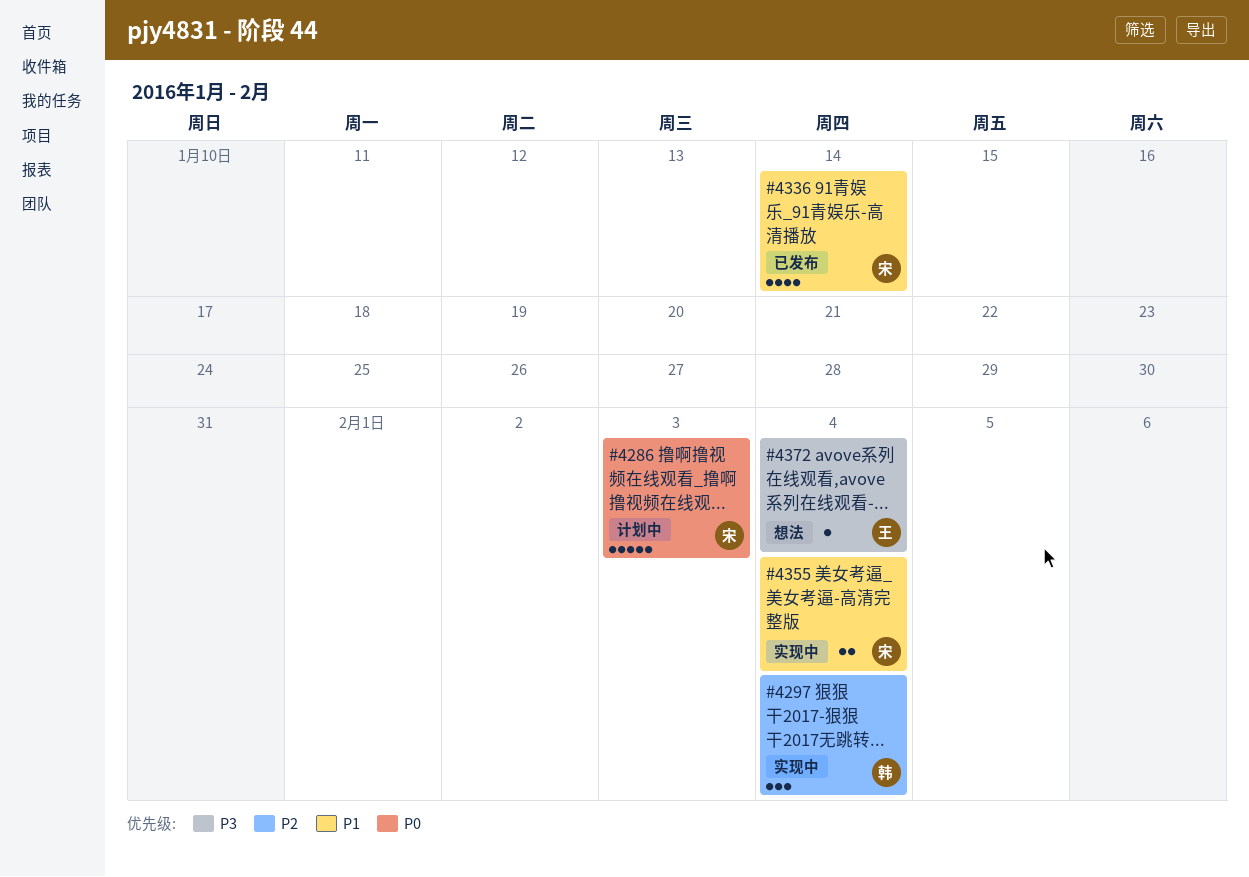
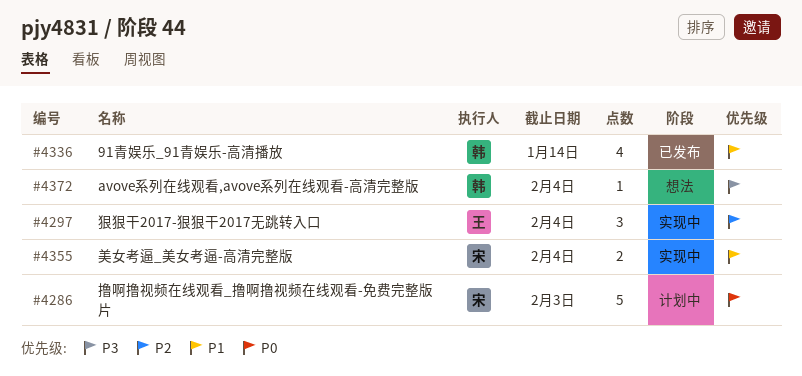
#4297, owner: 韩 -> 王
#4336, owner: 宋 -> 韩
#4372, owner: 王 -> 韩

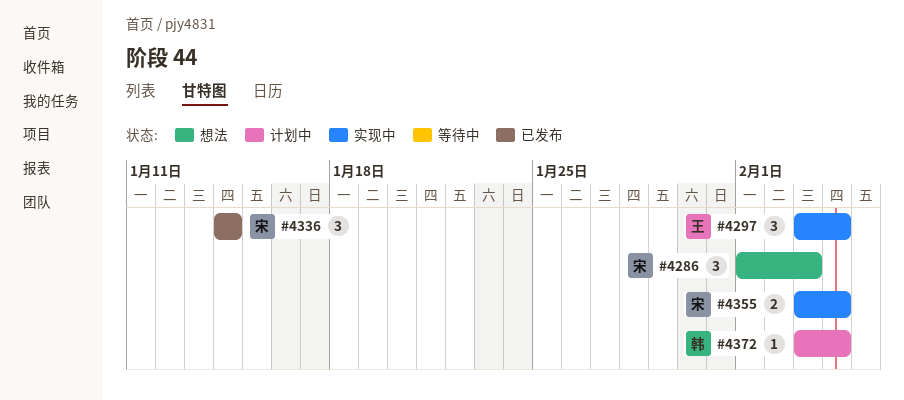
#4286, status: 计划中 -> 想法
#4286, estimate: 5 -> 3
#4336, owner: 韩 -> 宋
#4336, estimate: 4 -> 3
#4372, status: 想法 -> 计划中

